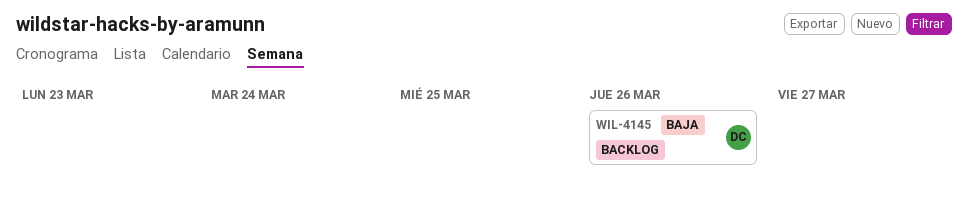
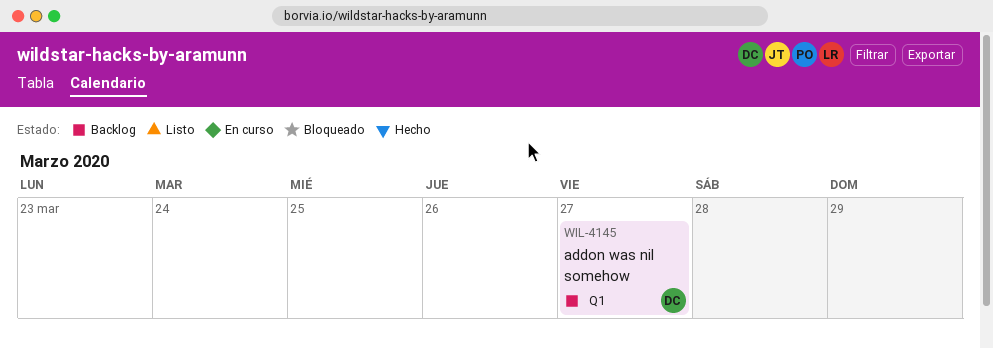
WIL-4145, due: Mar 26 -> Mar 27

